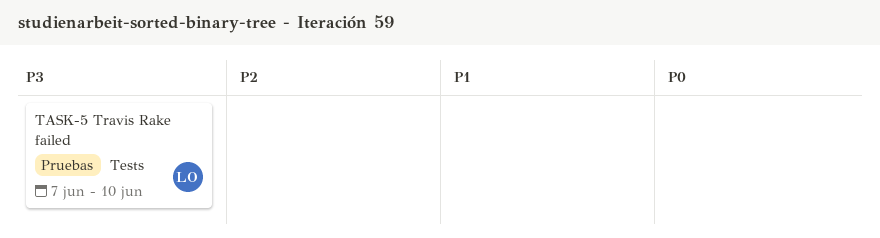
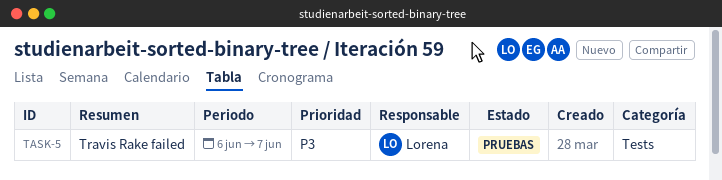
TASK-5, start: Jun 7 -> Jun 6
TASK-5, due: Jun 10 -> Jun 7

